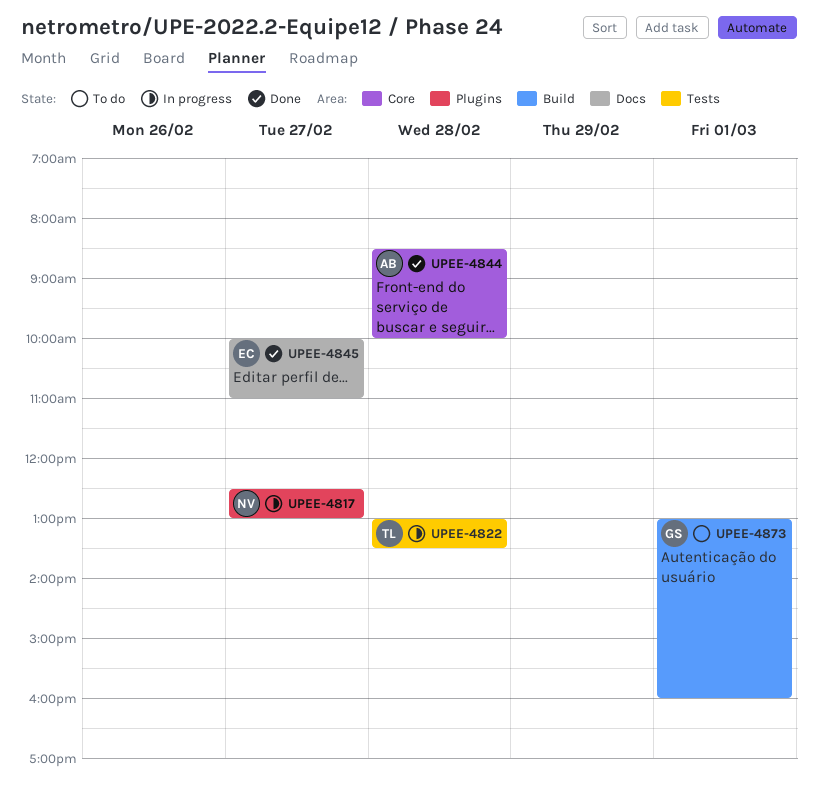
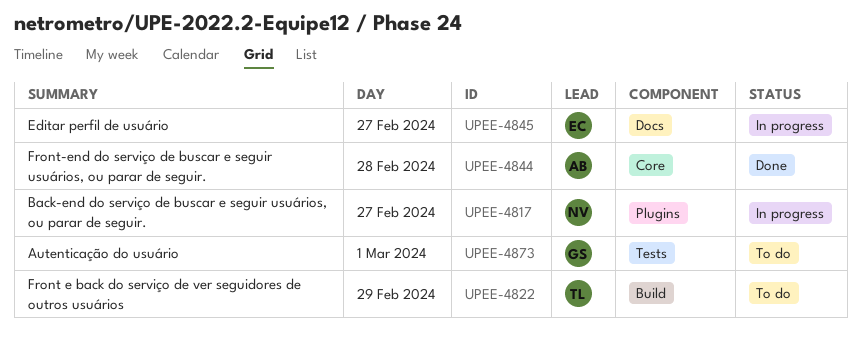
UPEE-4822, status: In progress -> To do
UPEE-4822, label: Tests -> Build
UPEE-4822, day: Feb 28 -> Feb 29
UPEE-4845, status: Done -> In progress
UPEE-4873, label: Build -> Tests

